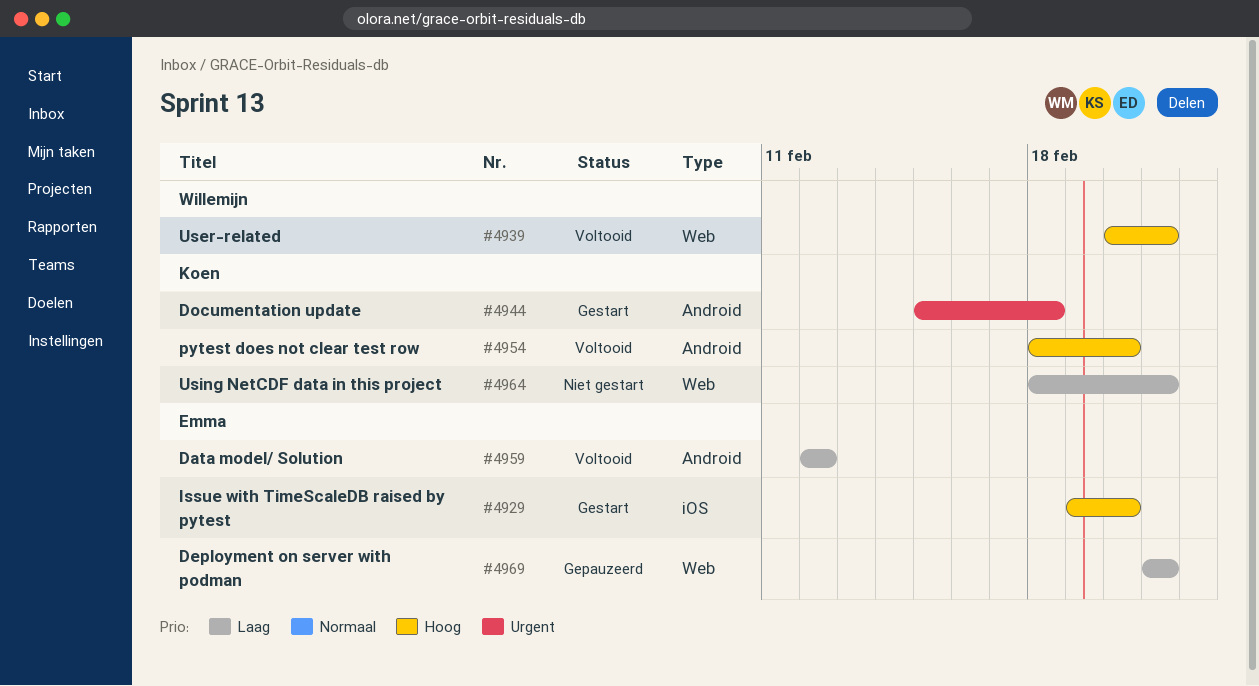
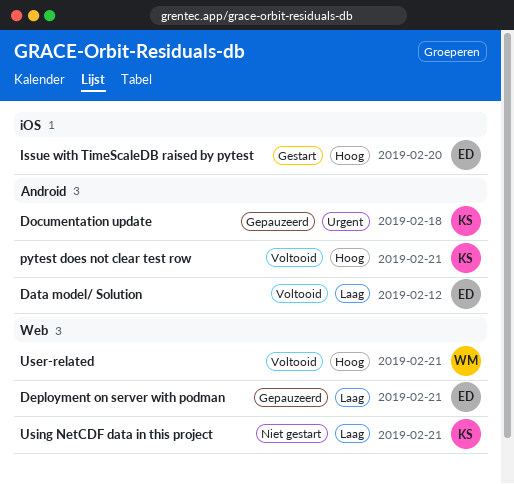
Documentation update, status: Gestart -> Gepauzeerd
pytest does not clear test row, due: Feb 20 -> Feb 21

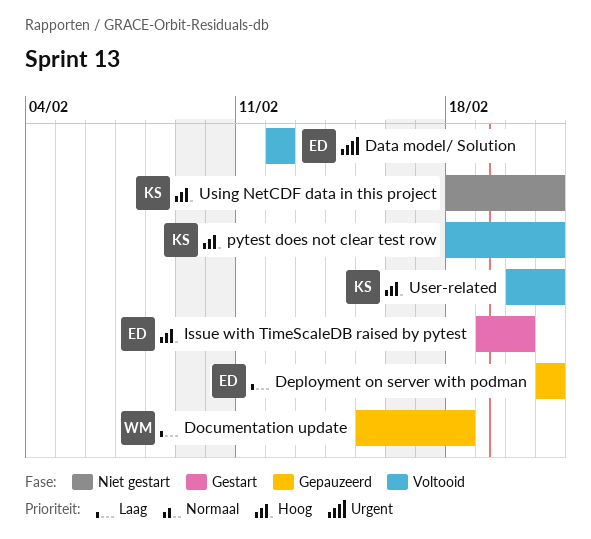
Data model/ Solution, priority: Laag -> Urgent
Documentation update, owner: KS -> WM
Documentation update, priority: Urgent -> Laag
User-related, owner: WM -> KS
Using NetCDF data in this project, priority: Laag -> Hoog

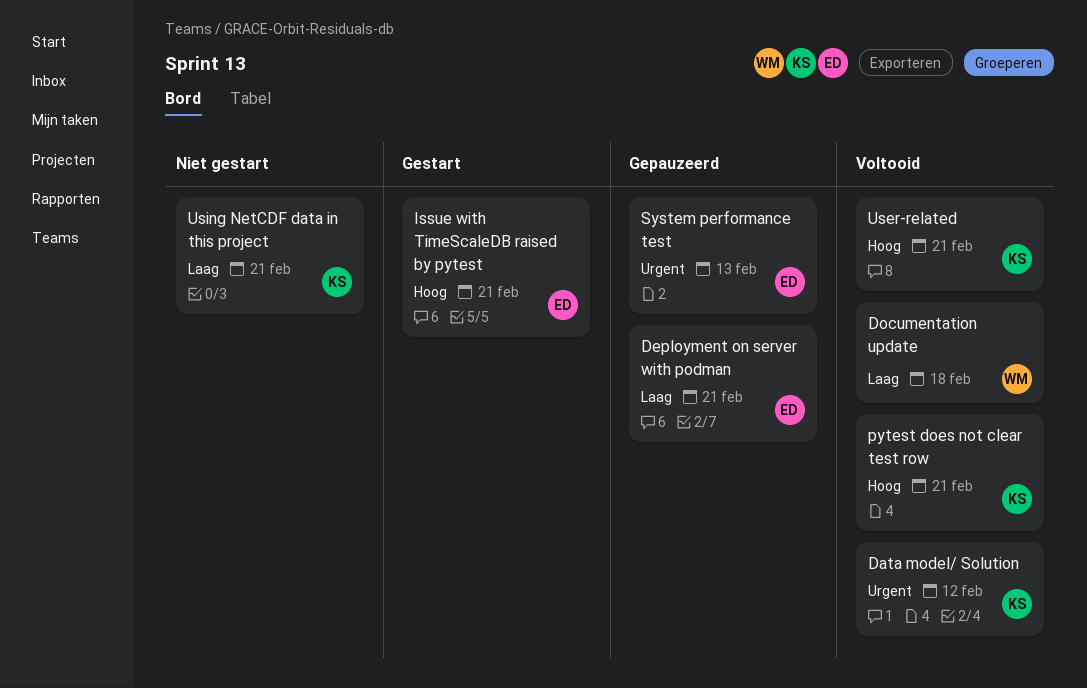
Data model/ Solution, owner: ED -> KS
Documentation update, status: Gepauzeerd -> Voltooid
Issue with TimeScaleDB raised by pytest, due: Feb 20 -> Feb 21
System performance test: none -> present
Using NetCDF data in this project, priority: Hoog -> Laag

